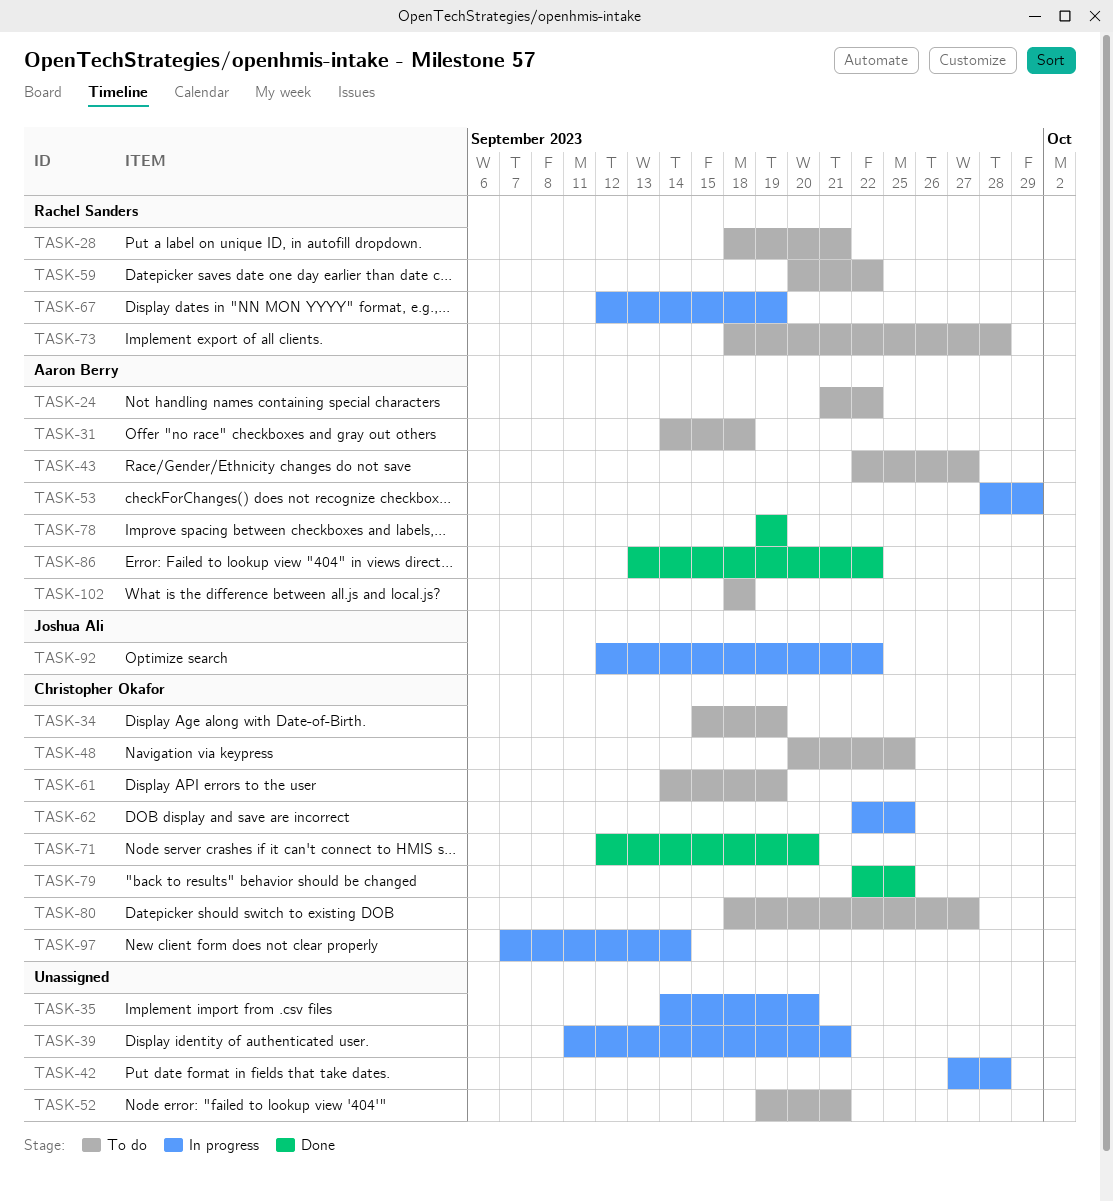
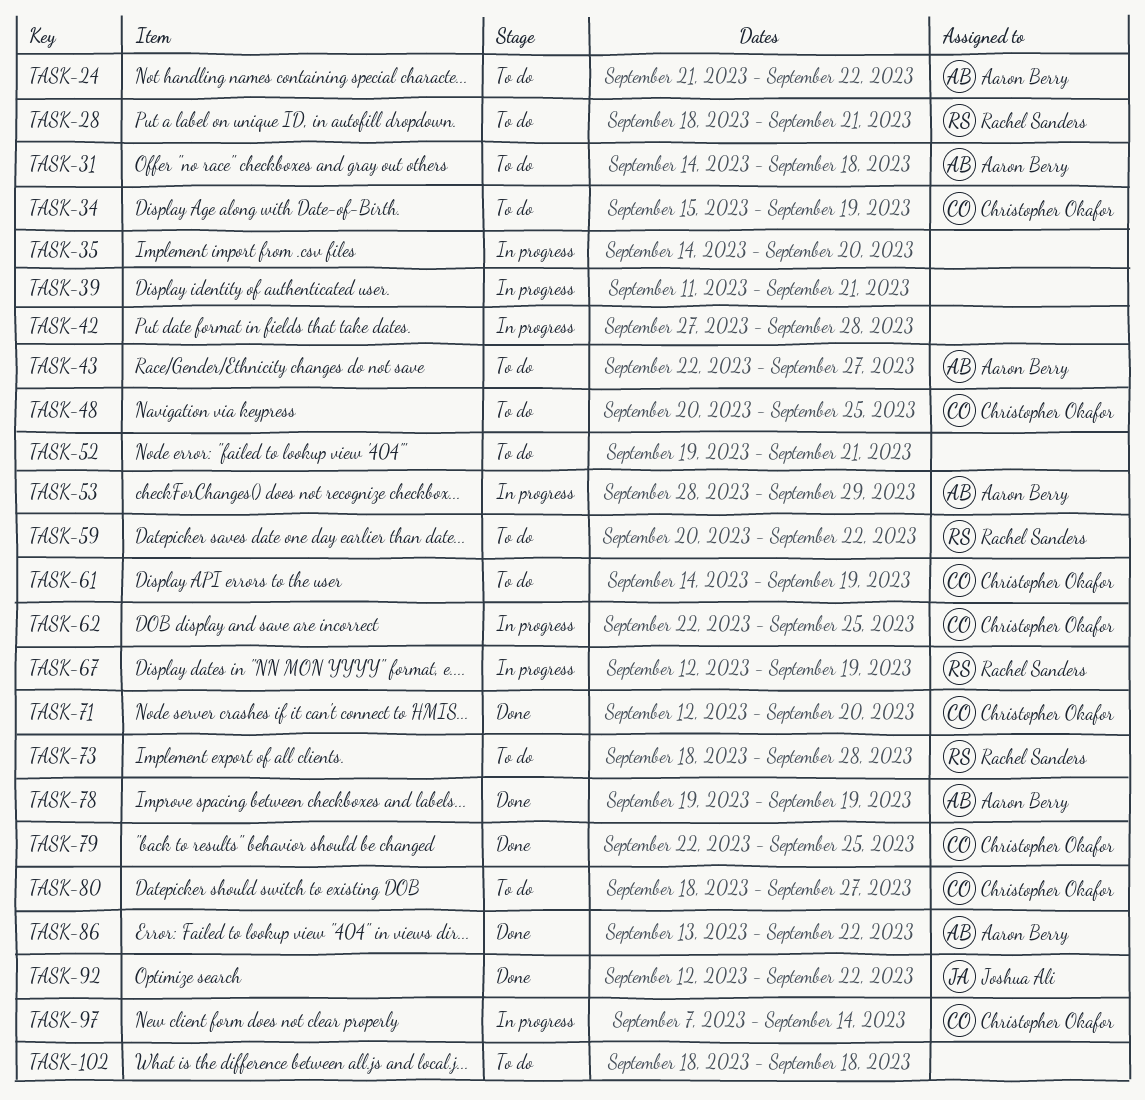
TASK-92, status: In progress -> Done
TASK-102, owner: Aaron Berry -> none

